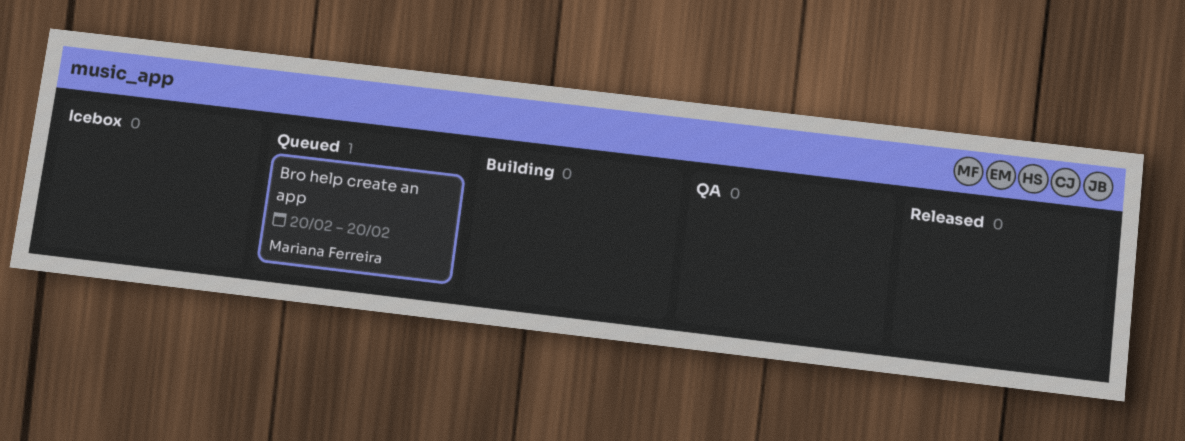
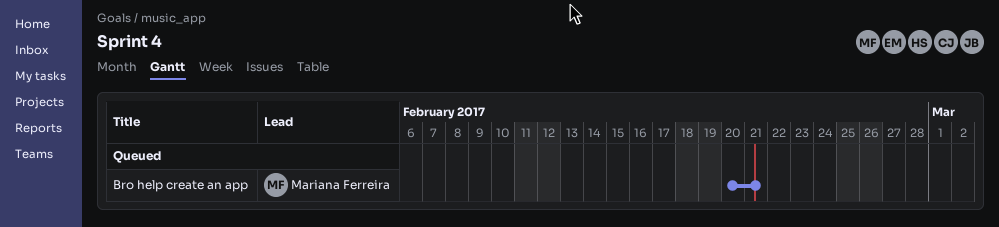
Bro help create an app, due: Feb 20 -> Feb 21

